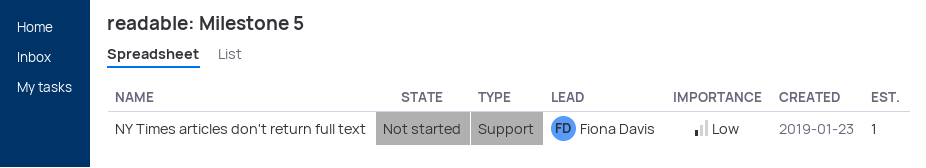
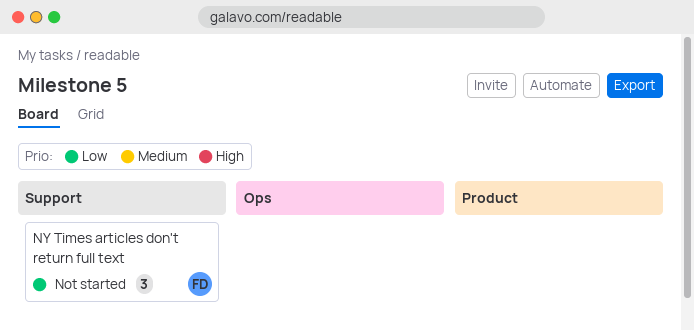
NY Times articles don't return full text, estimate: 1 -> 3

